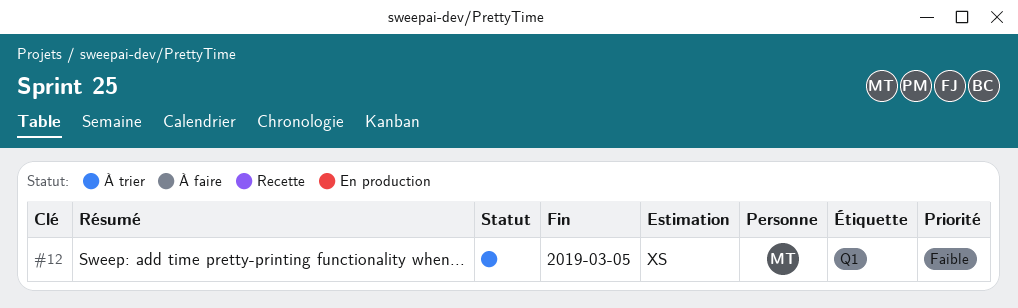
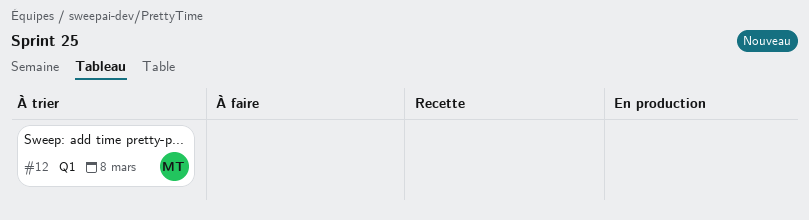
#12, due: Mar 5 -> Mar 8

